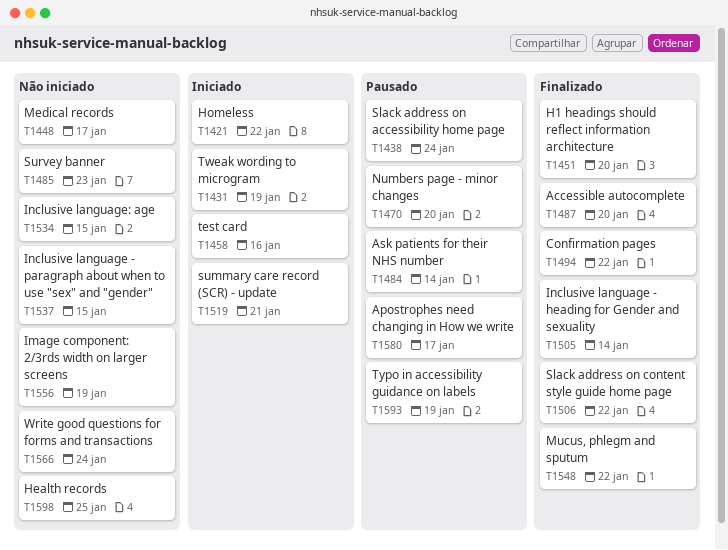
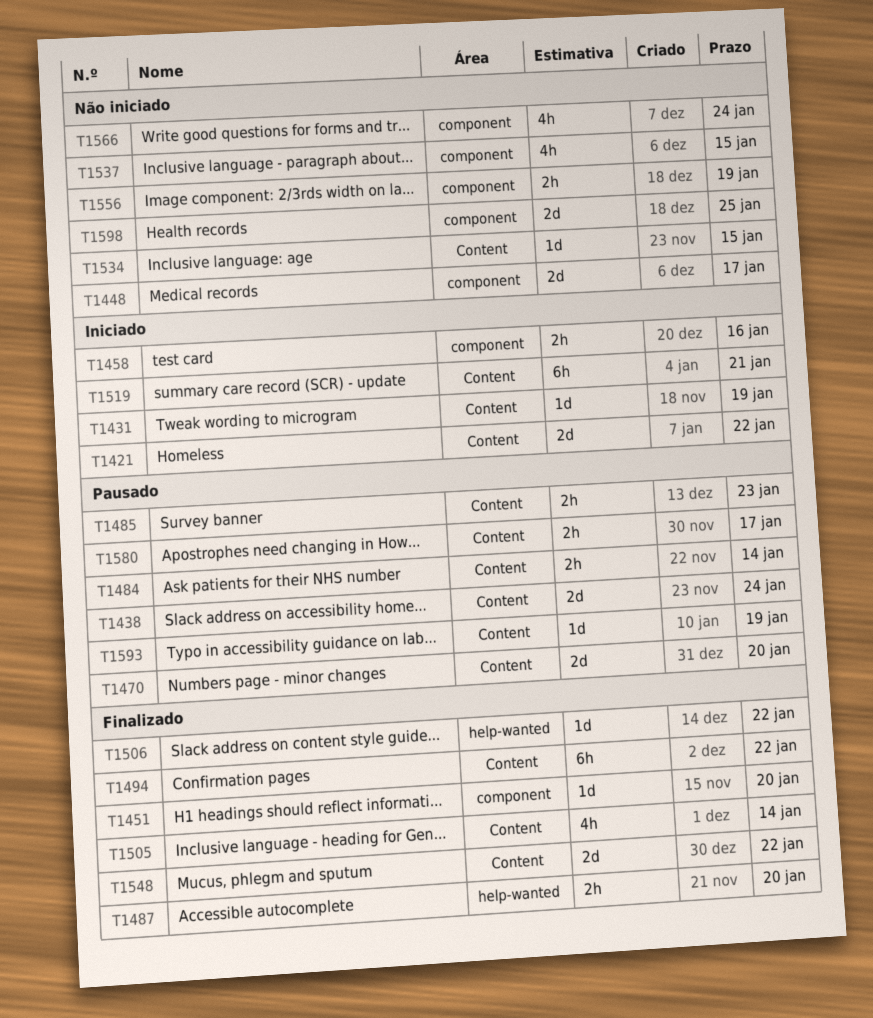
T1485, status: Não iniciado -> Pausado

